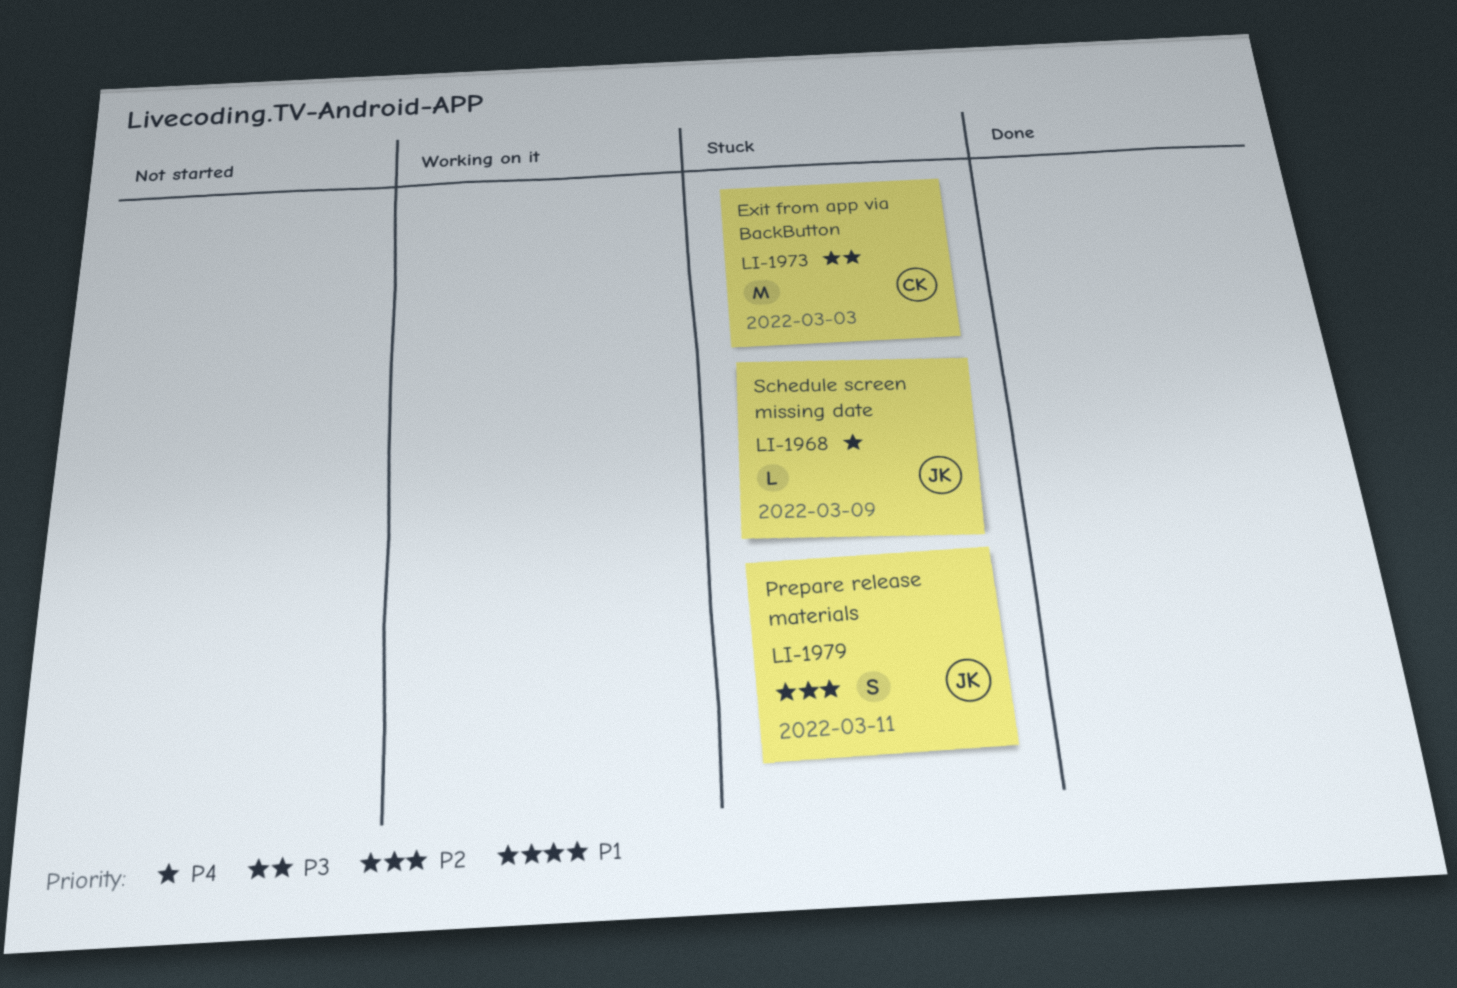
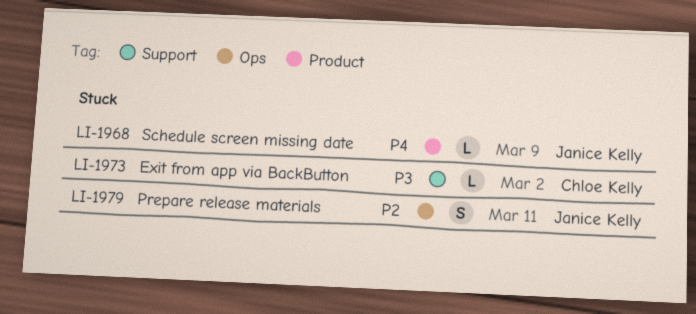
LI-1973, estimate: M -> L
LI-1973, due: Mar 3 -> Mar 2

